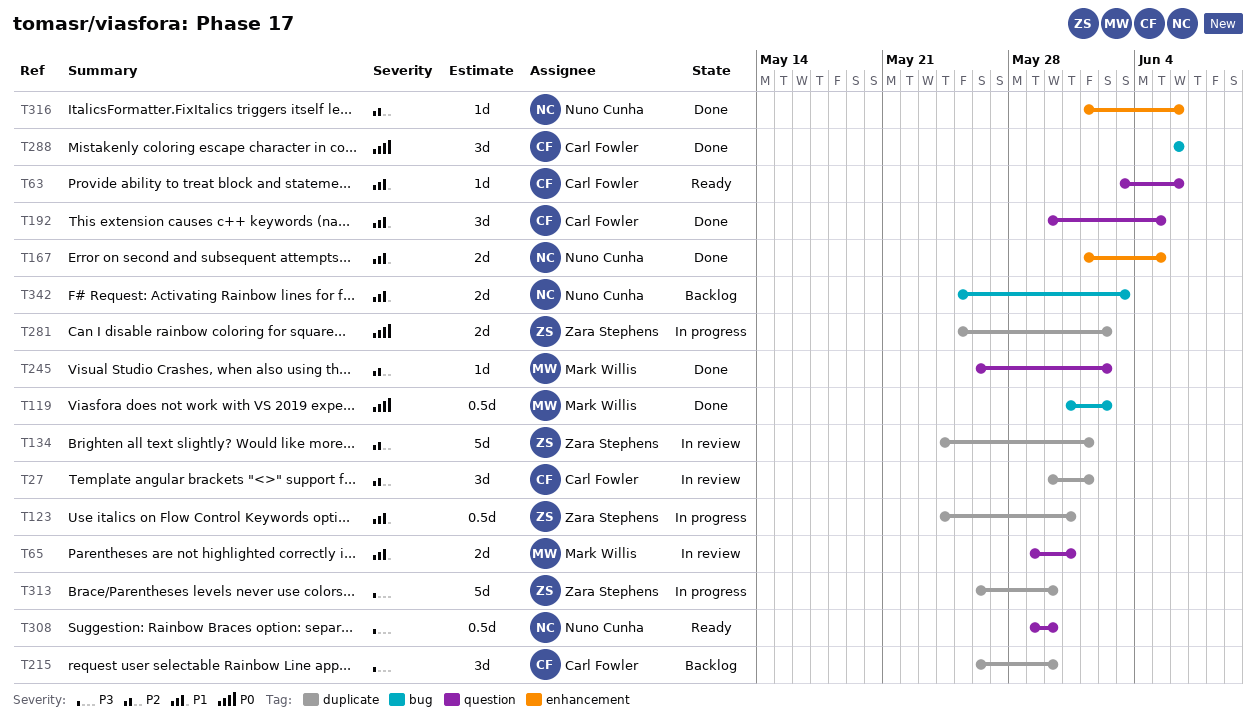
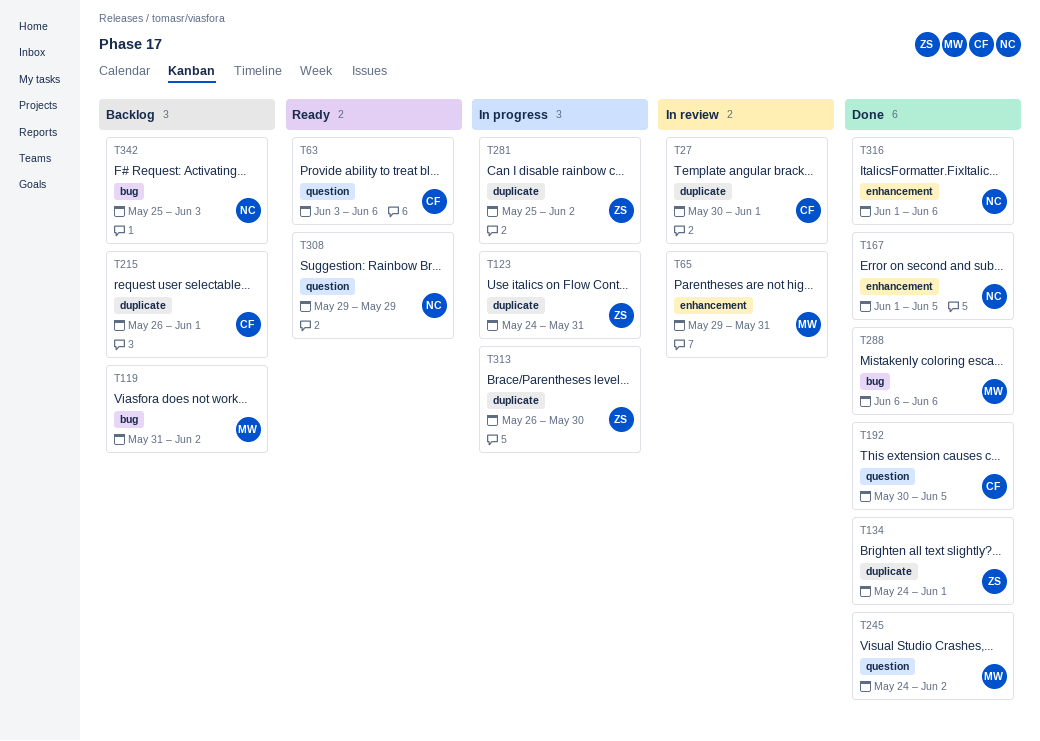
T65, label: question -> enhancement
T119, status: Done -> Backlog
T134, status: In review -> Done
T215, due: May 30 -> Jun 1
T245, start: May 26 -> May 24
T288, owner: Carl Fowler -> Mark Willis
T308, due: May 30 -> May 29

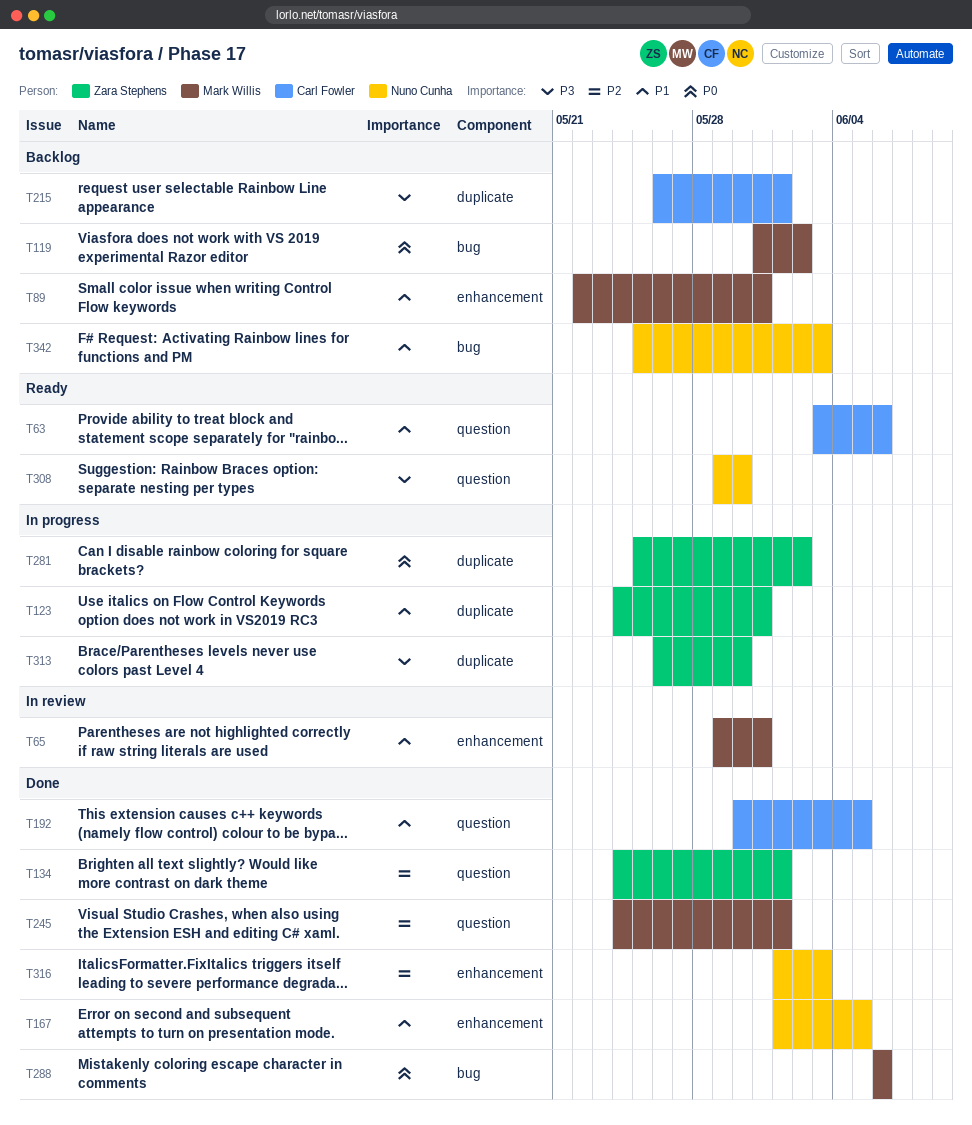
T27: present -> none
T89: none -> present
T134, label: duplicate -> question
T245, due: Jun 2 -> Jun 1
T308, due: May 29 -> May 30
T316, due: Jun 6 -> Jun 3

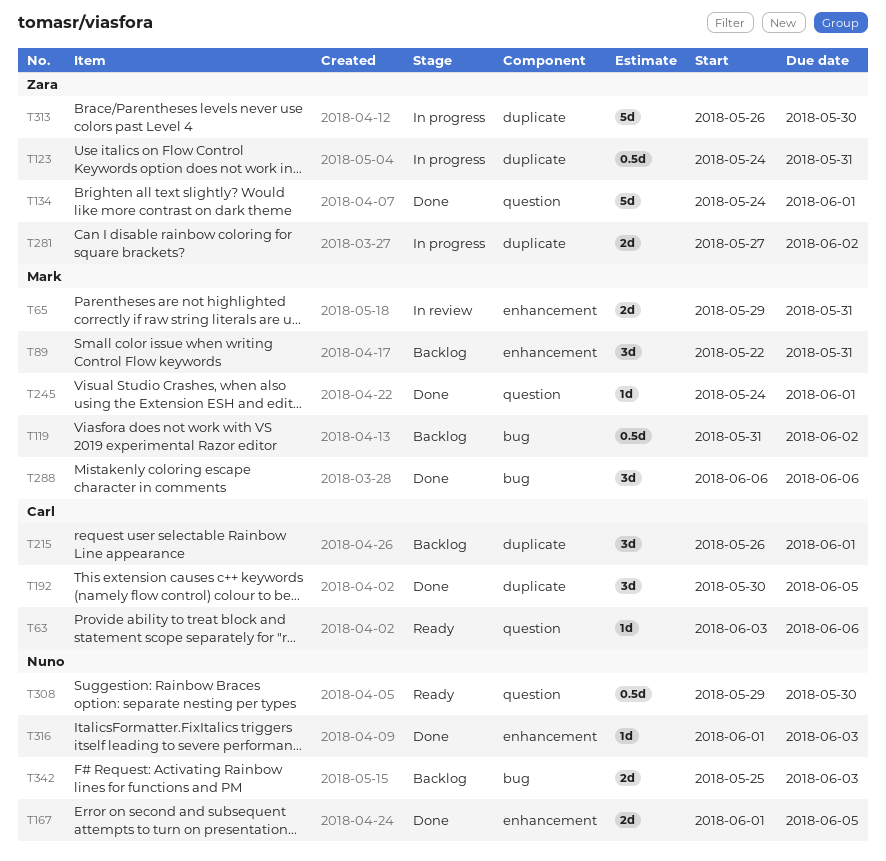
T192, label: question -> duplicate
T281, start: May 25 -> May 27

